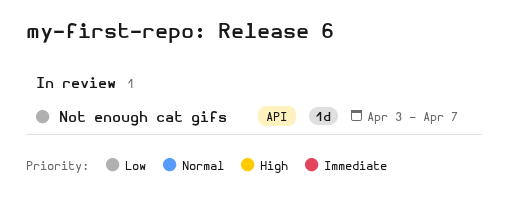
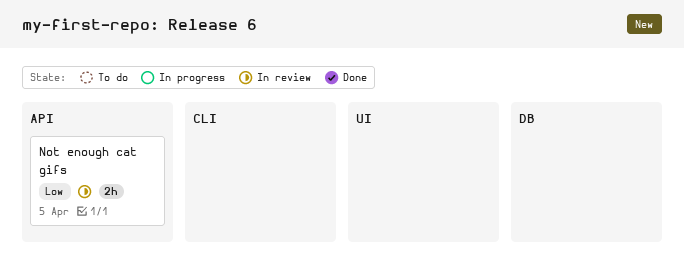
Not enough cat gifs, estimate: 1d -> 2h
Not enough cat gifs, due: Apr 7 -> Apr 5

